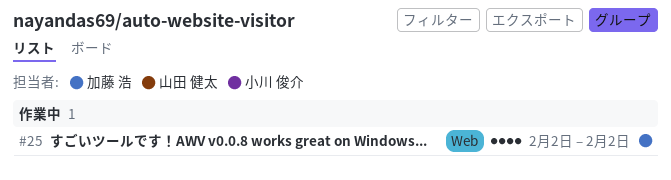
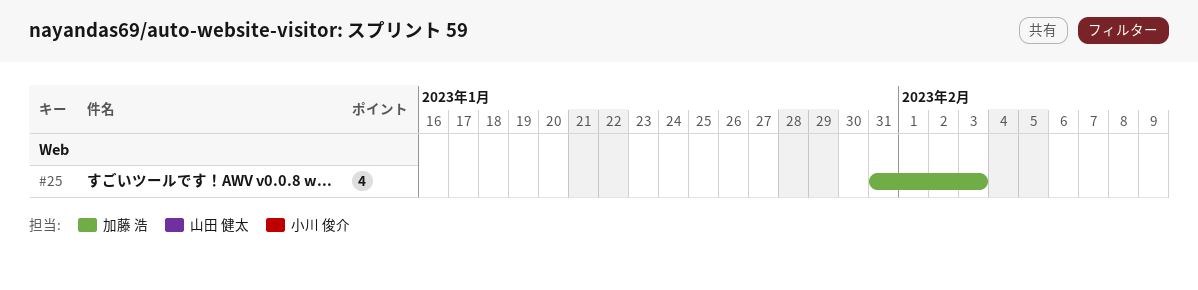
#25, start: Feb 2 -> Jan 31
#25, due: Feb 2 -> Feb 3

